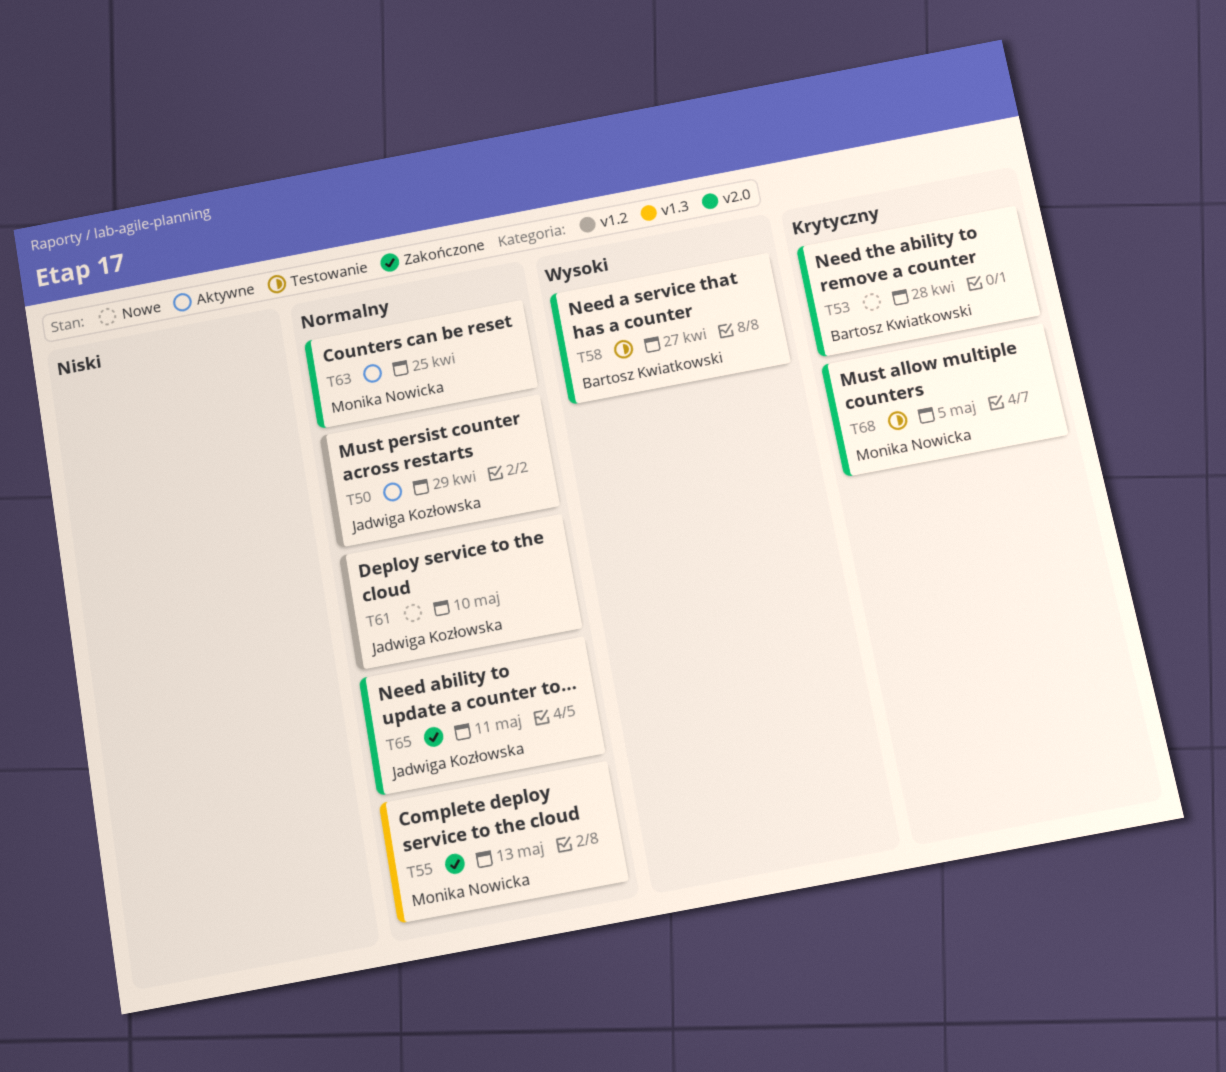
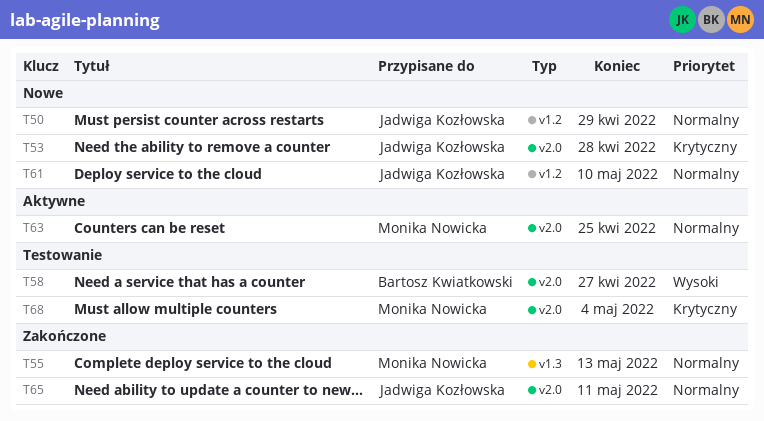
T50, status: Aktywne -> Nowe
T53, owner: Bartosz Kwiatkowski -> Jadwiga Kozłowska
T68, due: May 5 -> May 4

